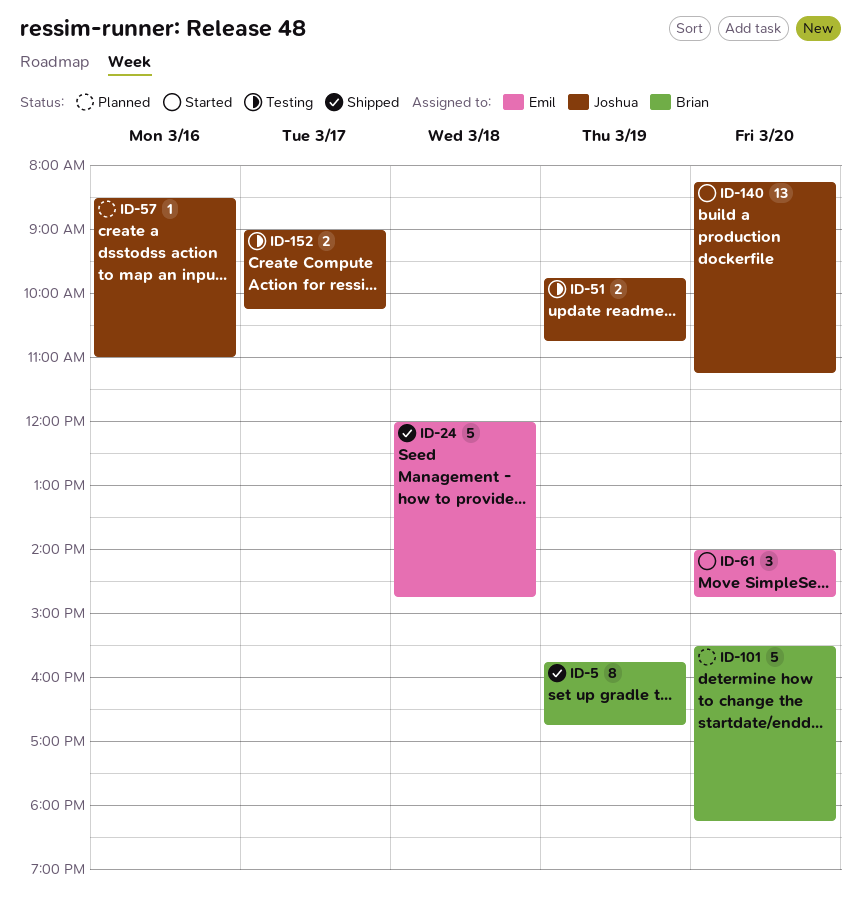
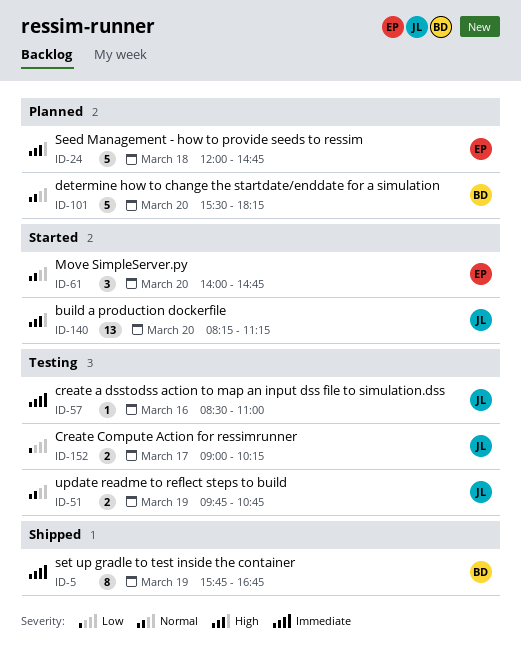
ID-24, status: Shipped -> Planned
ID-57, status: Planned -> Testing

